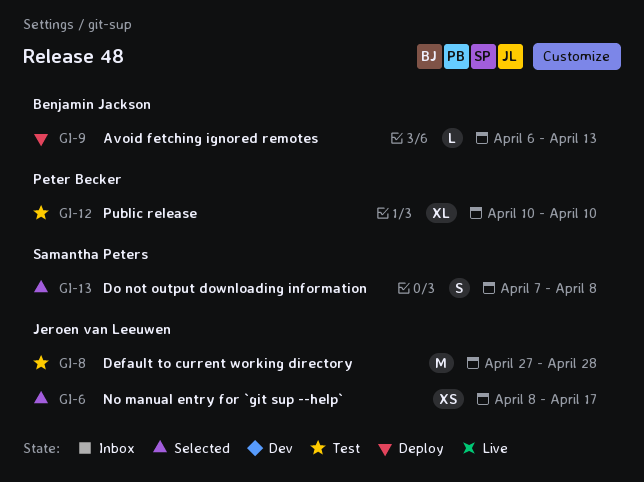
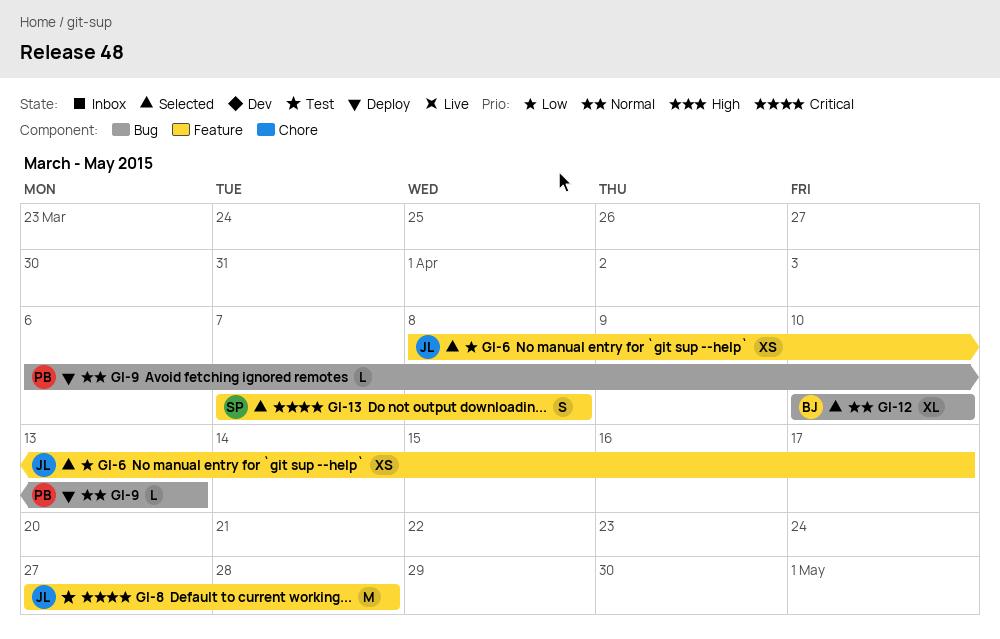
GI-9, owner: Benjamin Jackson -> Peter Becker
GI-12, status: Test -> Selected
GI-12, owner: Peter Becker -> Benjamin Jackson

